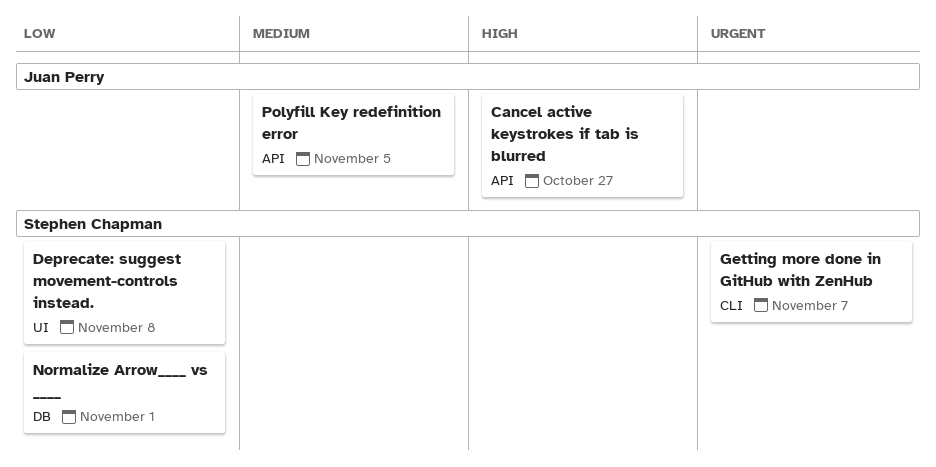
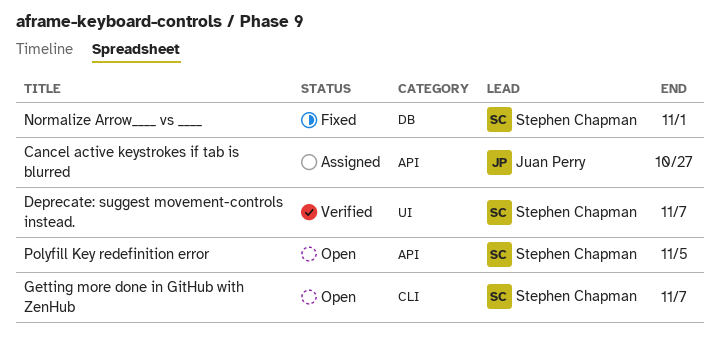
Deprecate: suggest movement-controls instead., due: Nov 8 -> Nov 7
Polyfill Key redefinition error, owner: Juan Perry -> Stephen Chapman

